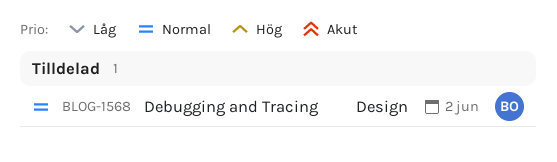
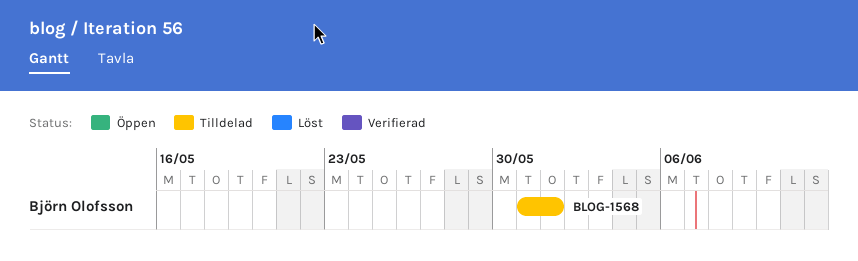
BLOG-1568, due: Jun 2 -> Jun 1

